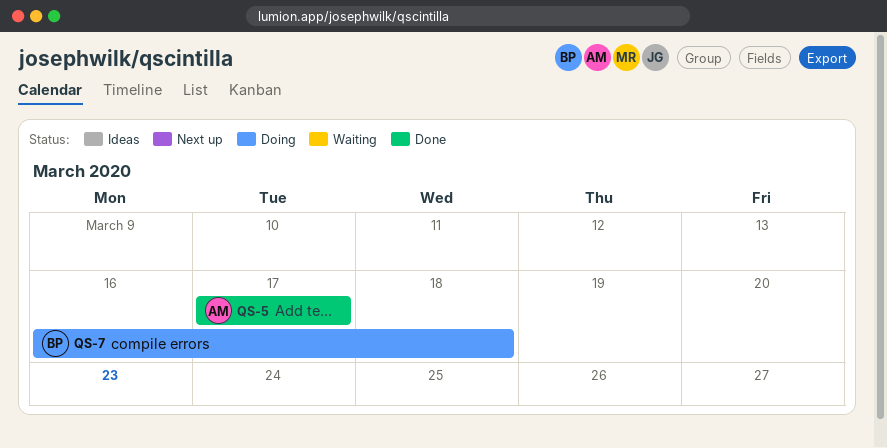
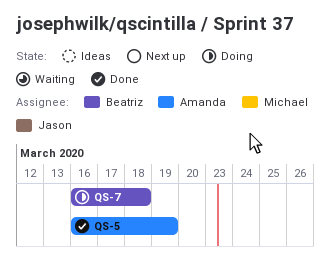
QS-5, start: Mar 17 -> Mar 16
QS-5, due: Mar 17 -> Mar 19

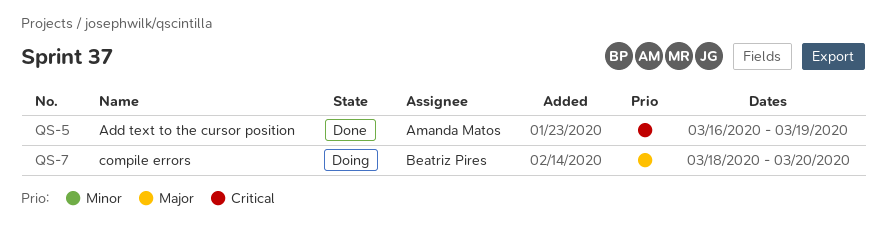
QS-7, start: Mar 16 -> Mar 18
QS-7, due: Mar 18 -> Mar 20

